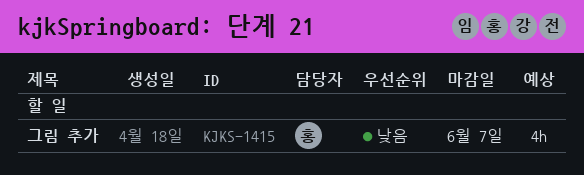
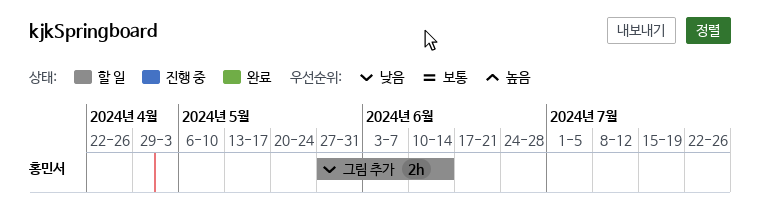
그림 추가, estimate: 4h -> 2h
그림 추가, due: Jun 7 -> Jun 14

